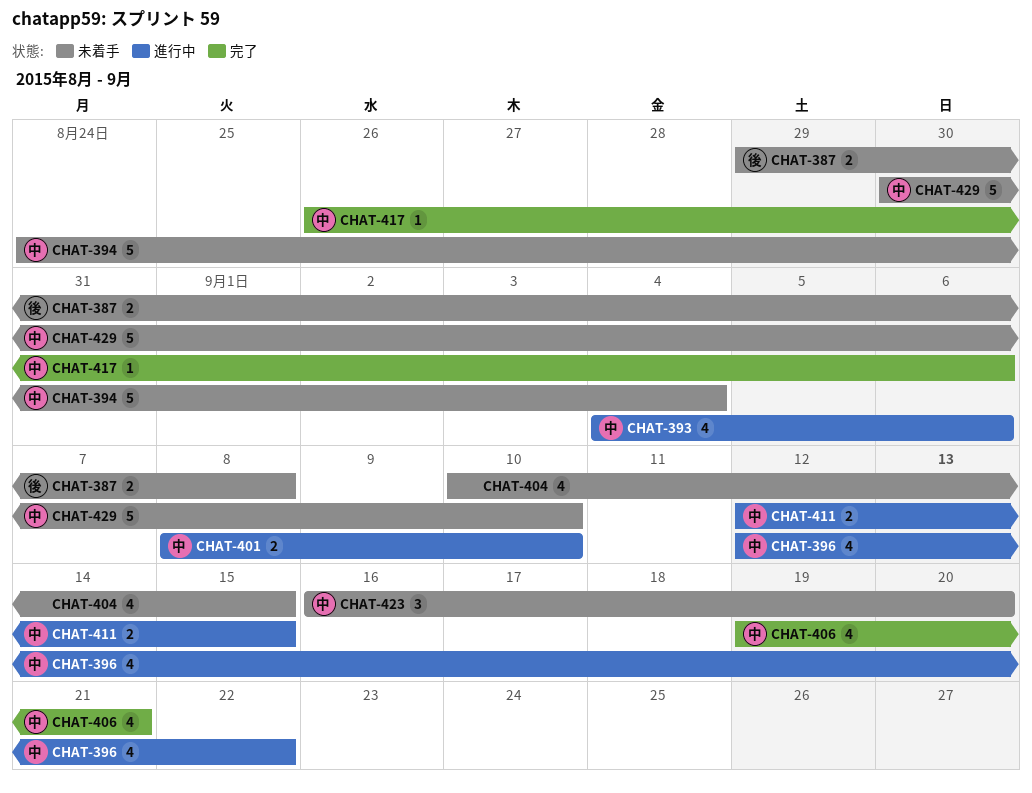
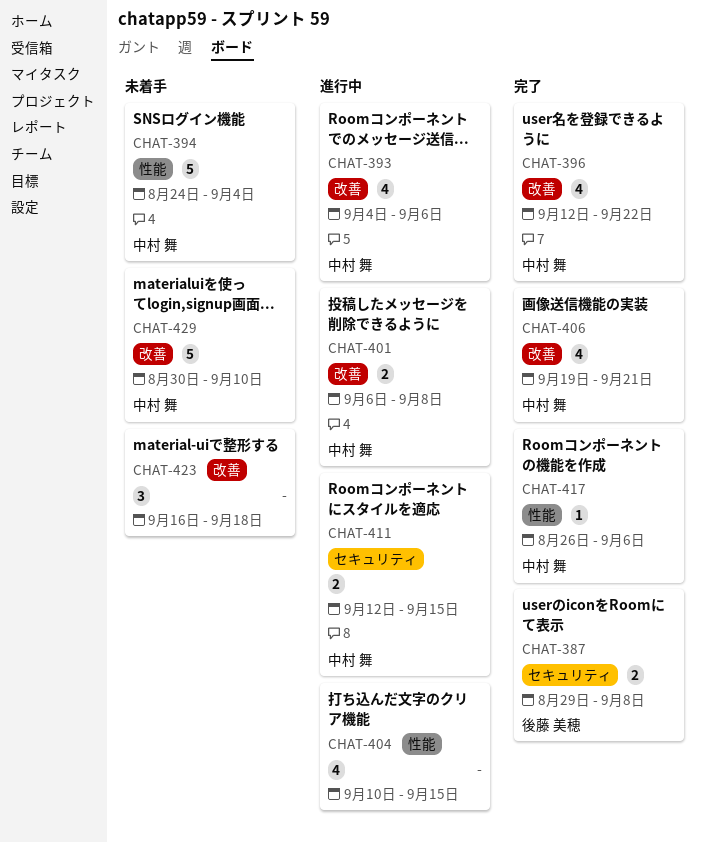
CHAT-387, status: 未着手 -> 完了
CHAT-396, status: 進行中 -> 完了
CHAT-401, start: Sep 8 -> Sep 6
CHAT-401, due: Sep 10 -> Sep 8
CHAT-404, status: 未着手 -> 進行中
CHAT-423, owner: 中村 舞 -> none
CHAT-423, due: Sep 20 -> Sep 18

